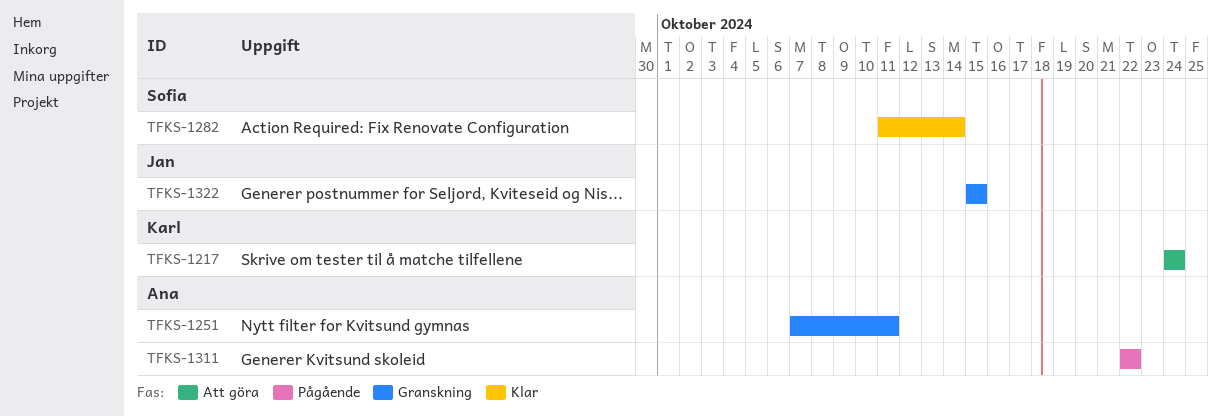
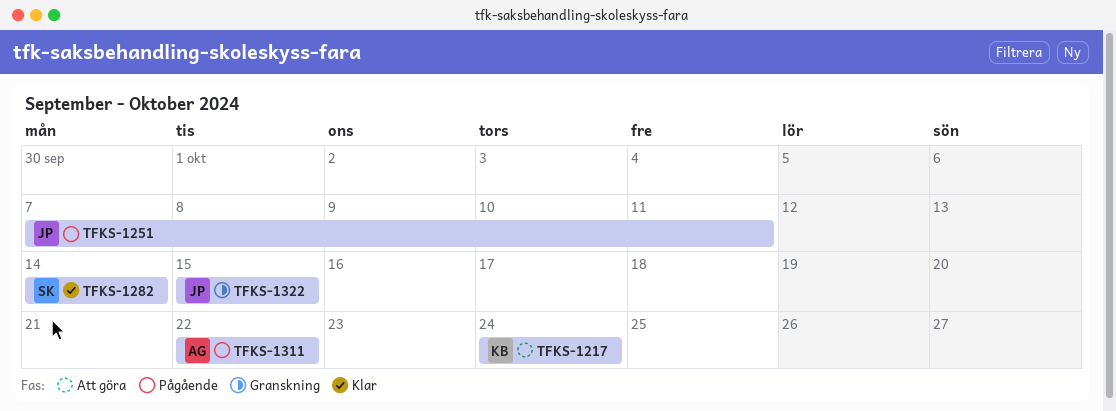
TFKS-1251, status: Granskning -> Pågående
TFKS-1251, owner: Ana -> Jan
TFKS-1282, start: Oct 11 -> Oct 14

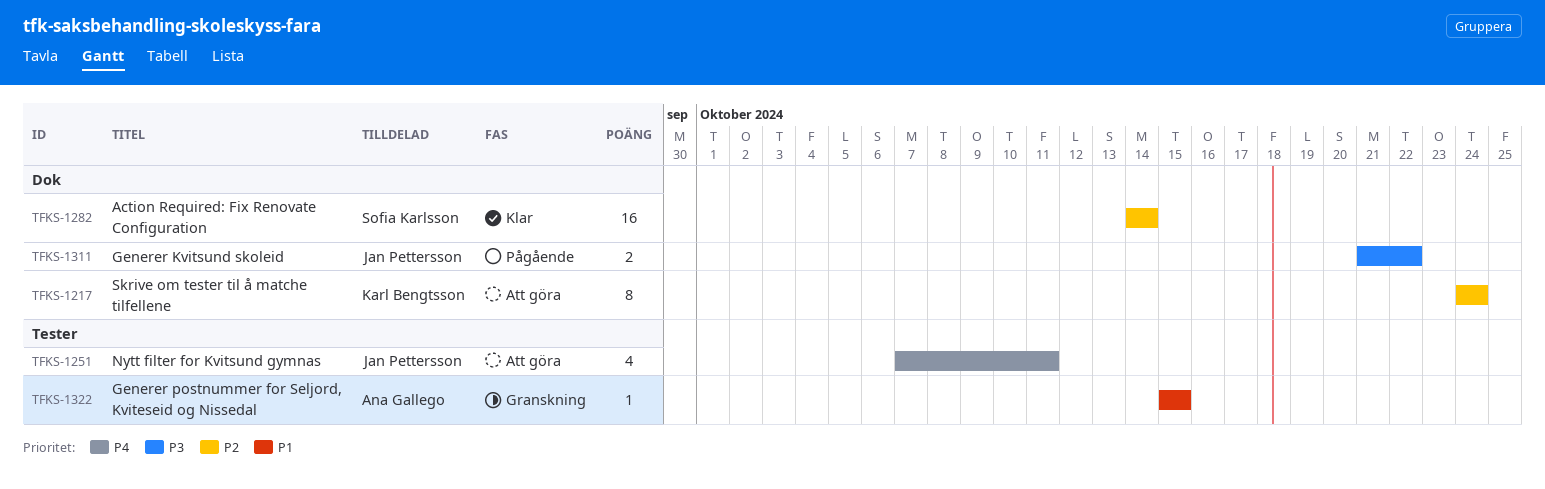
TFKS-1251, status: Pågående -> Att göra
TFKS-1311, owner: Ana Gallego -> Jan Pettersson
TFKS-1311, start: Oct 22 -> Oct 21
TFKS-1322, owner: Jan Pettersson -> Ana Gallego

